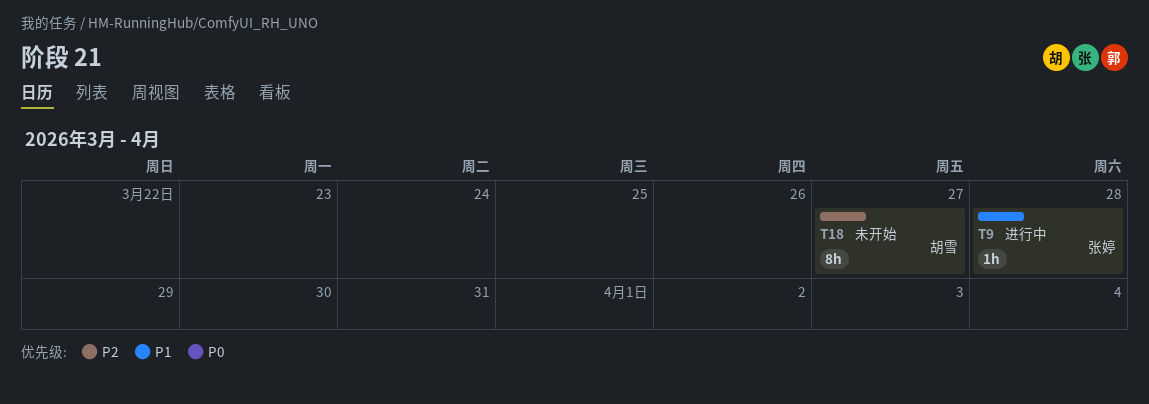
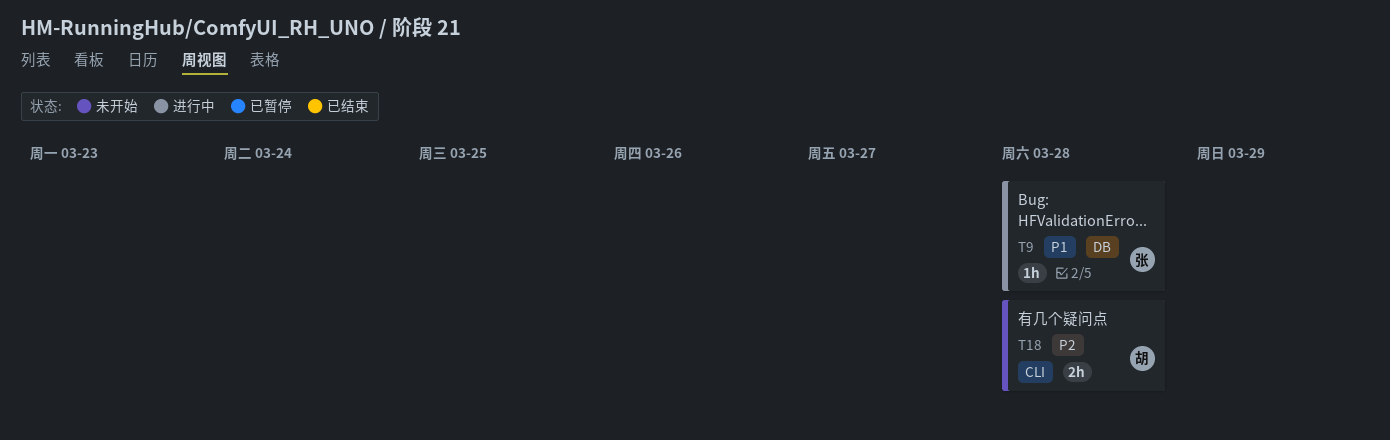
T18, estimate: 8h -> 2h
T18, due: Mar 27 -> Mar 28

